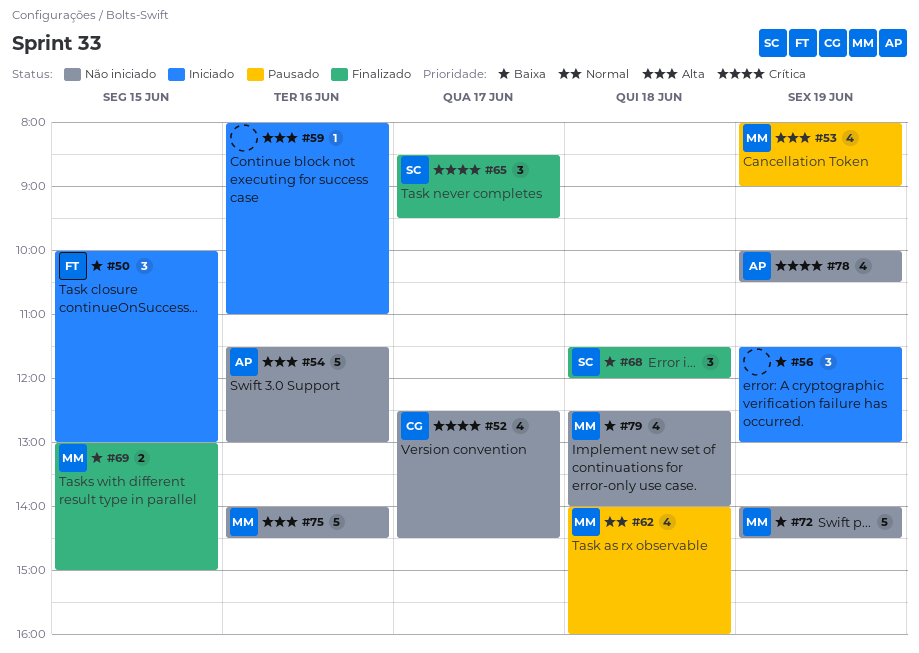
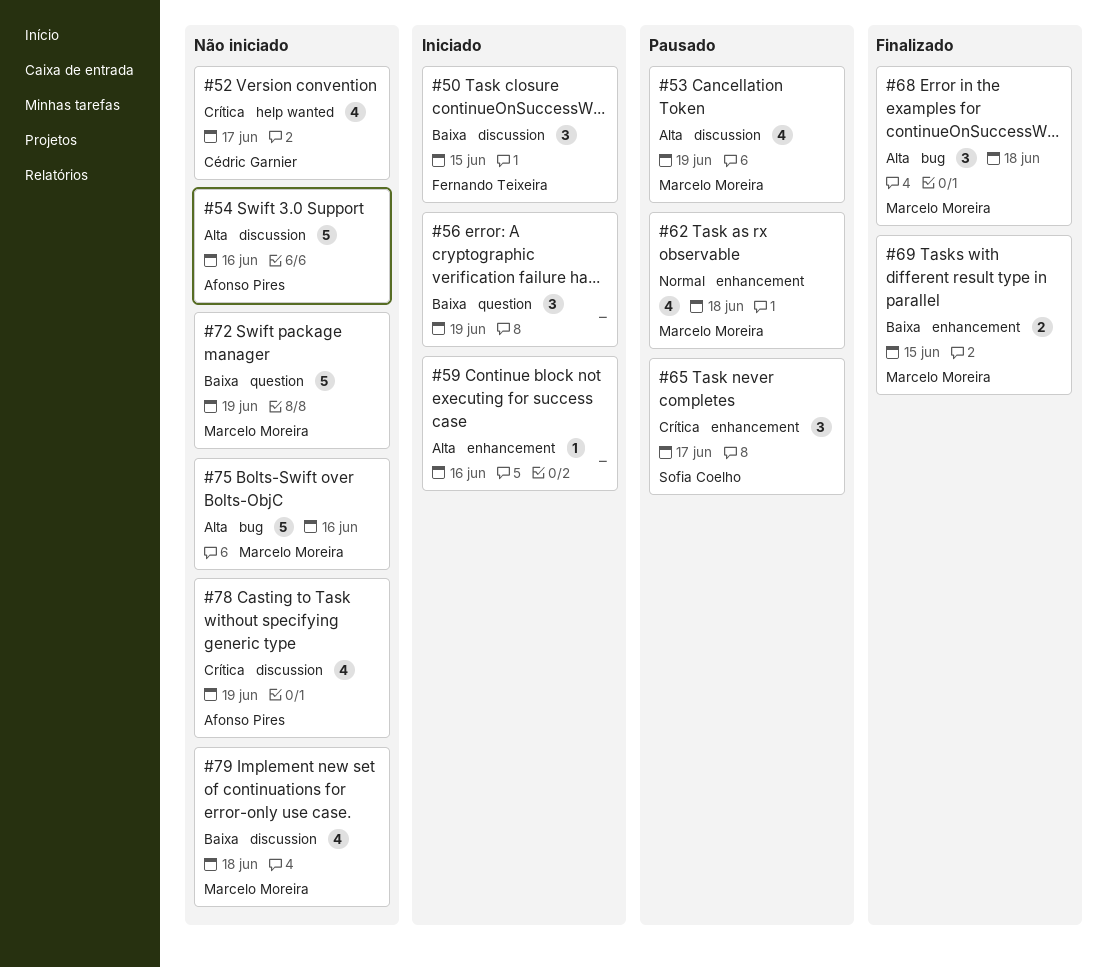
#65, status: Finalizado -> Pausado
#68, owner: Sofia Coelho -> Marcelo Moreira
#68, priority: Baixa -> Alta

